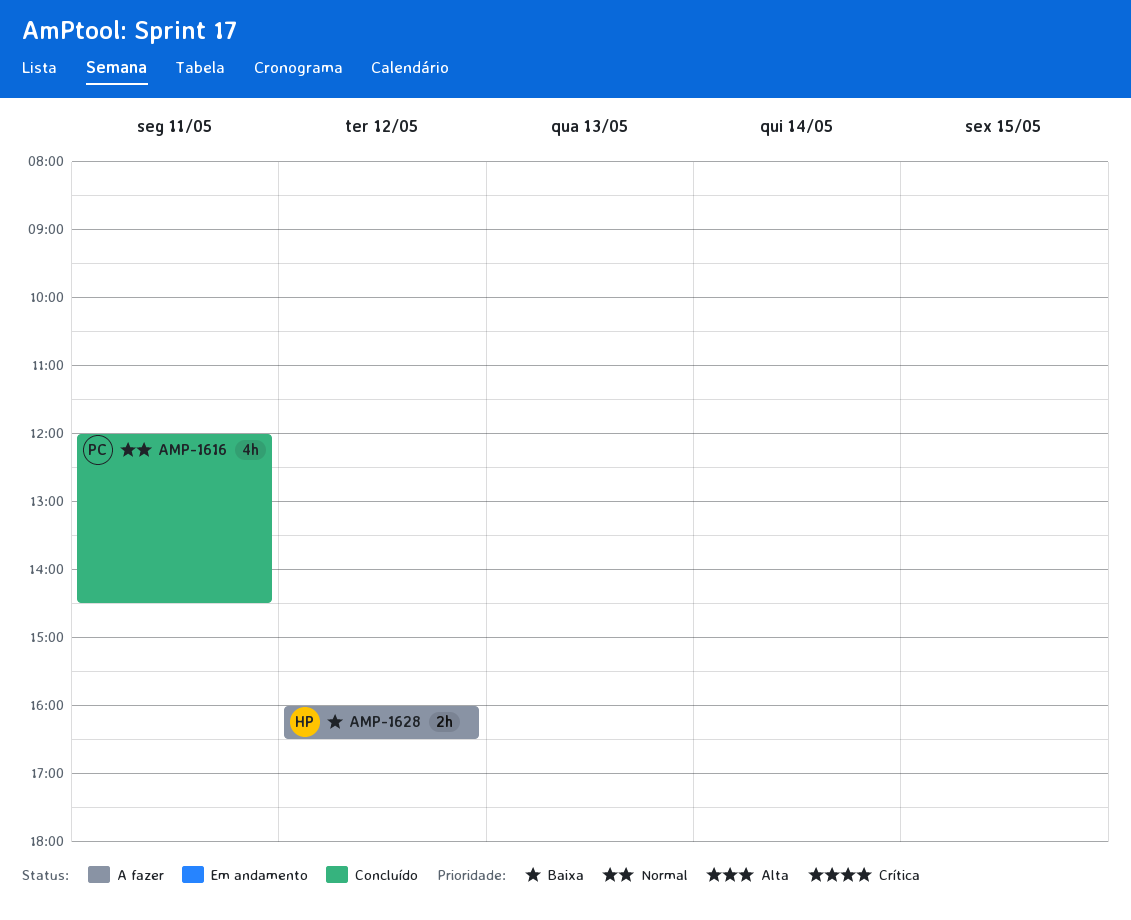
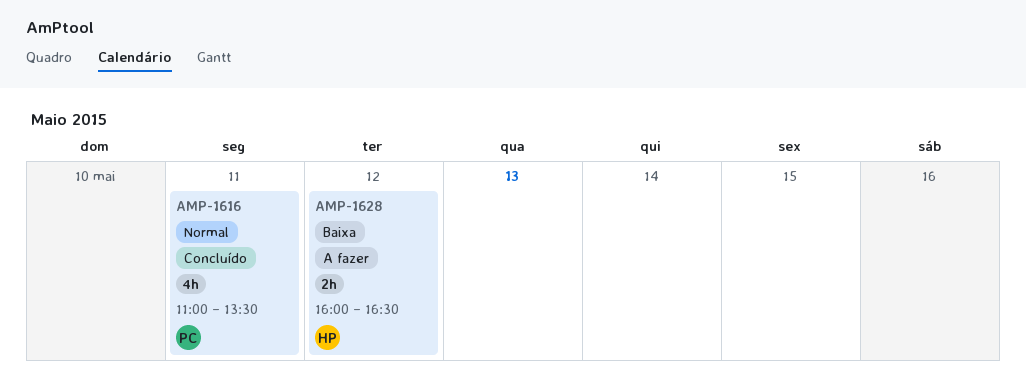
AMP-1616, begins: 12:00 -> 11:00
AMP-1616, ends: 14:30 -> 13:30

